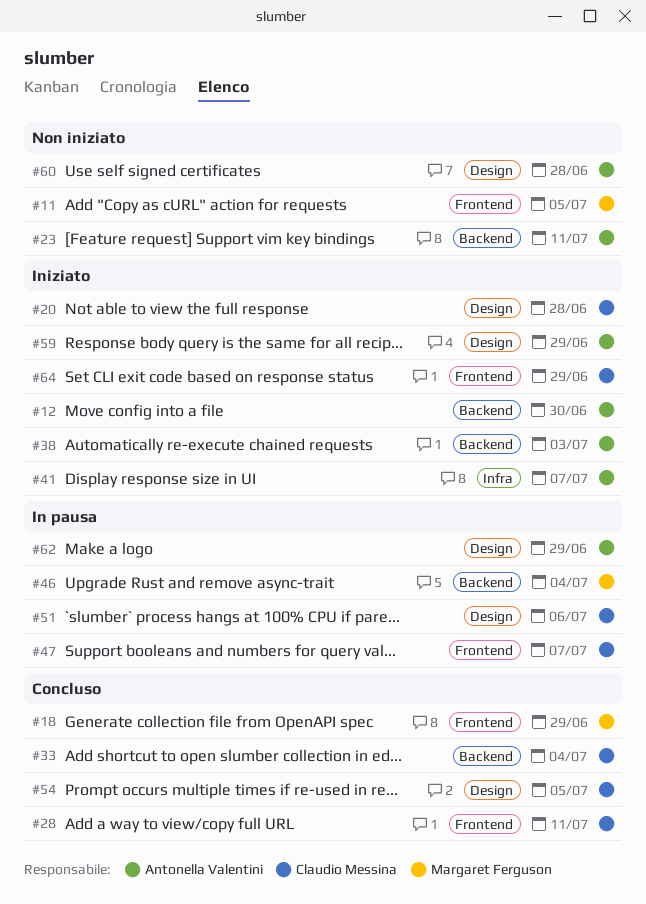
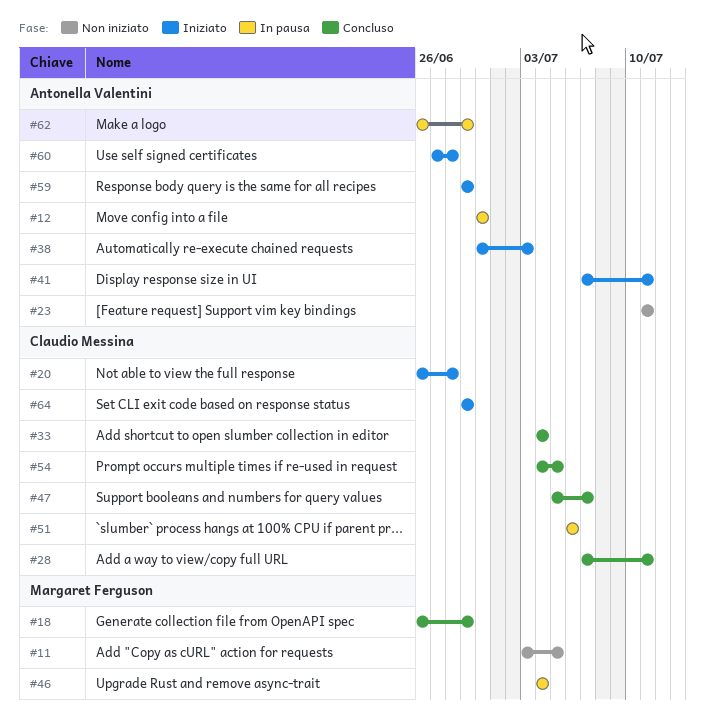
#12, status: Iniziato -> In pausa
#41, due: Jul 7 -> Jul 11
#47, status: In pausa -> Concluso
#60, status: Non iniziato -> Iniziato

